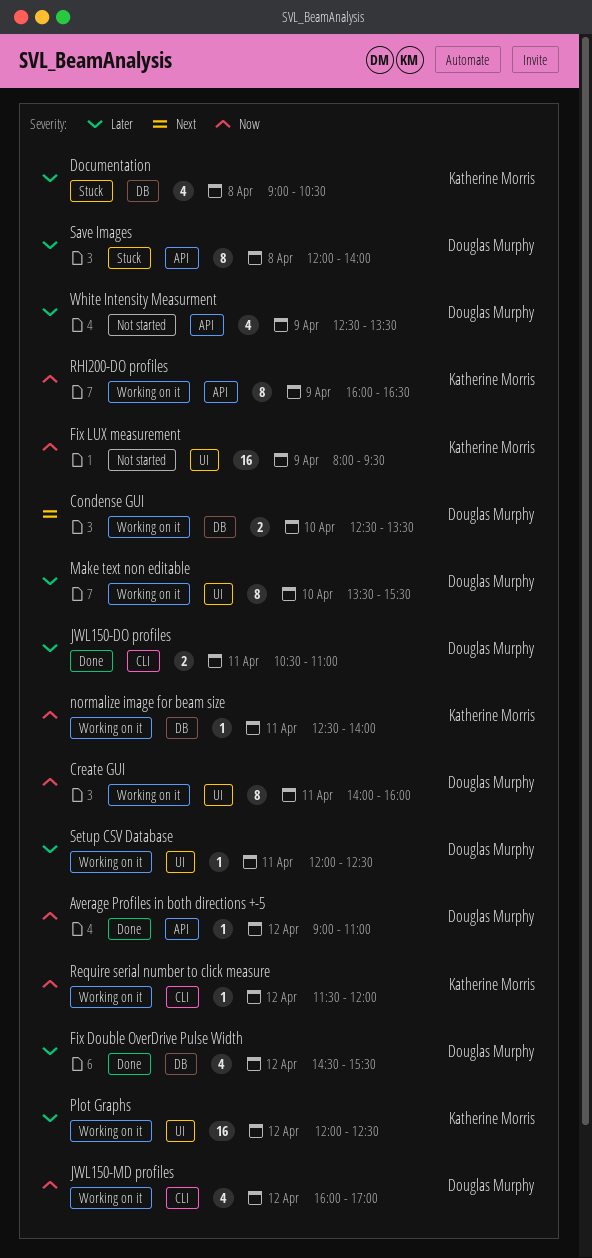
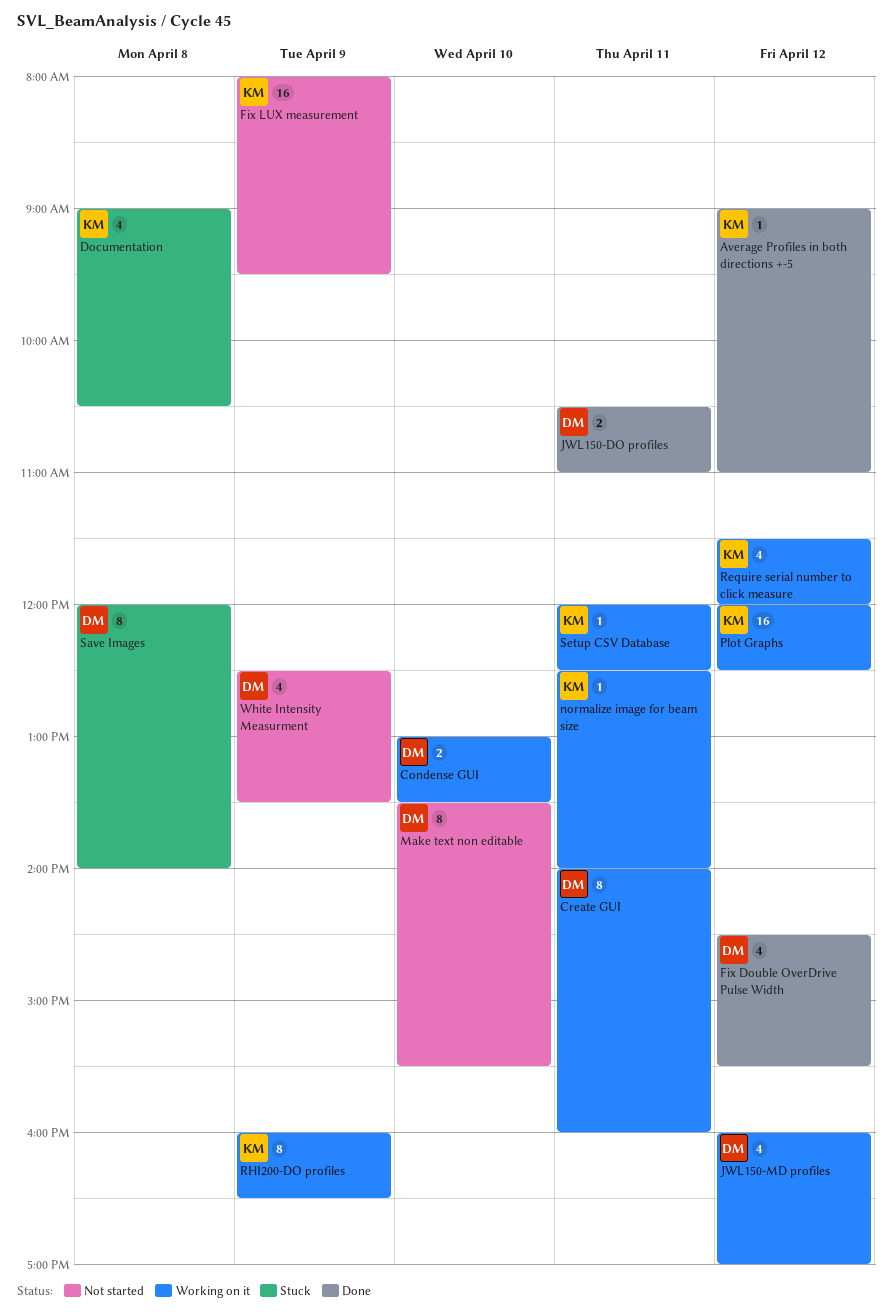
Average Profiles in both directions +-5, owner: Douglas Murphy -> Katherine Morris
Condense GUI, begins: 12:30 -> 13:00
Make text non editable, status: Working on it -> Not started
Require serial number to click measure, estimate: 1 -> 4
Setup CSV Database, owner: Douglas Murphy -> Katherine Morris

